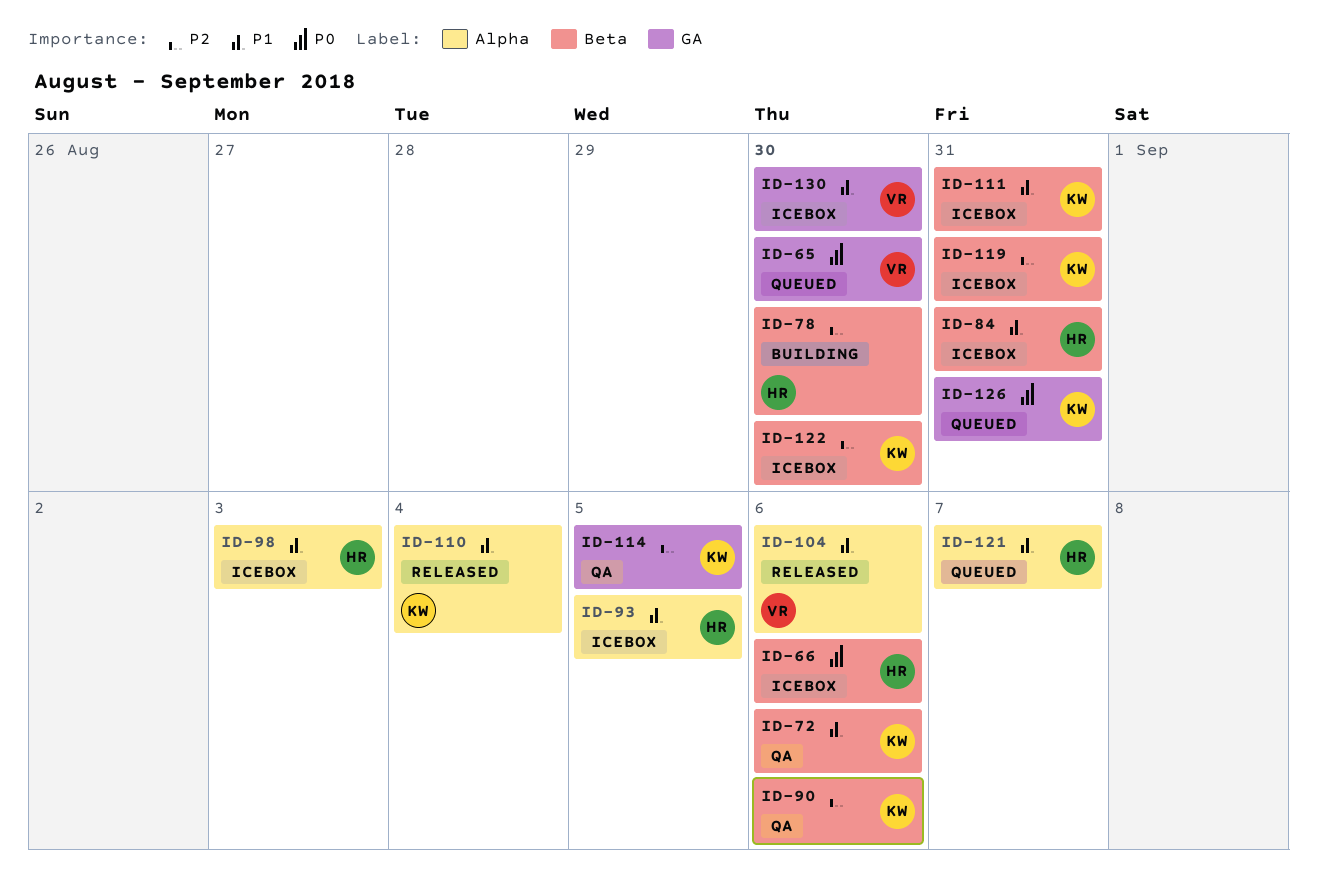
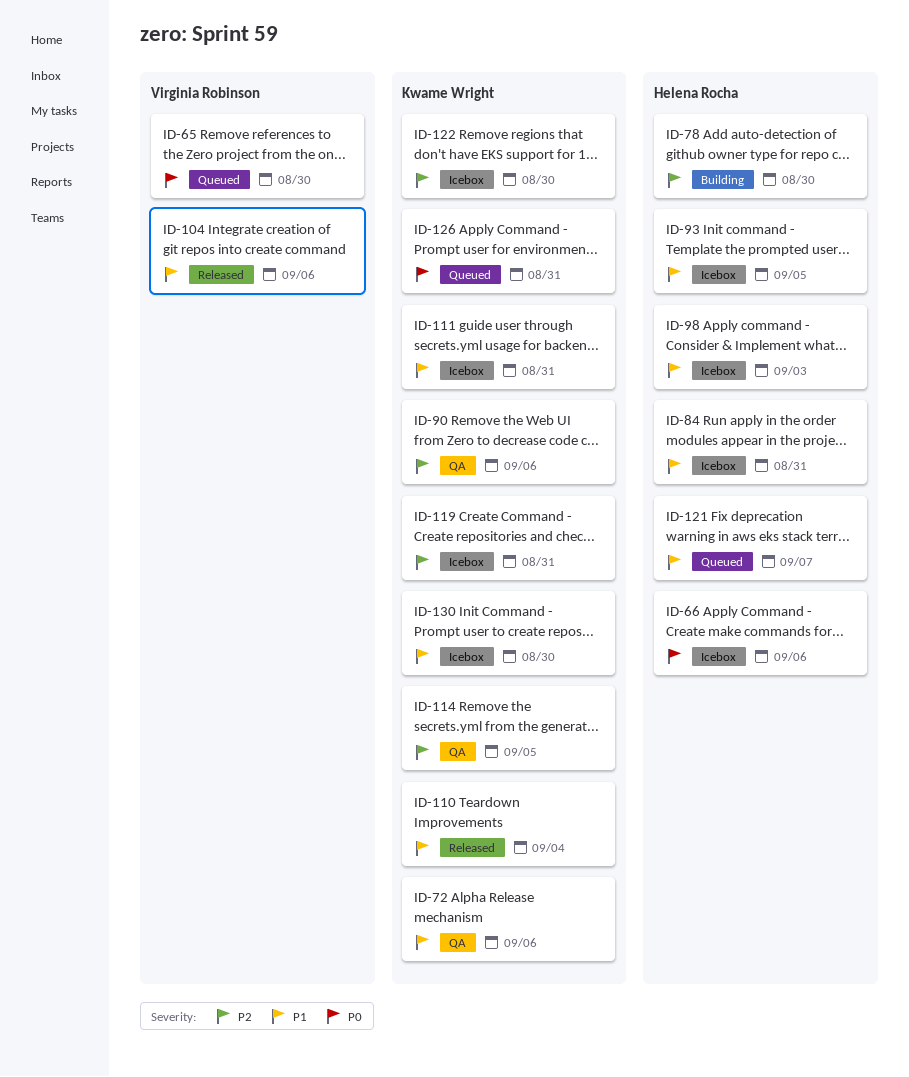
ID-130, owner: Virginia Robinson -> Kwame Wright

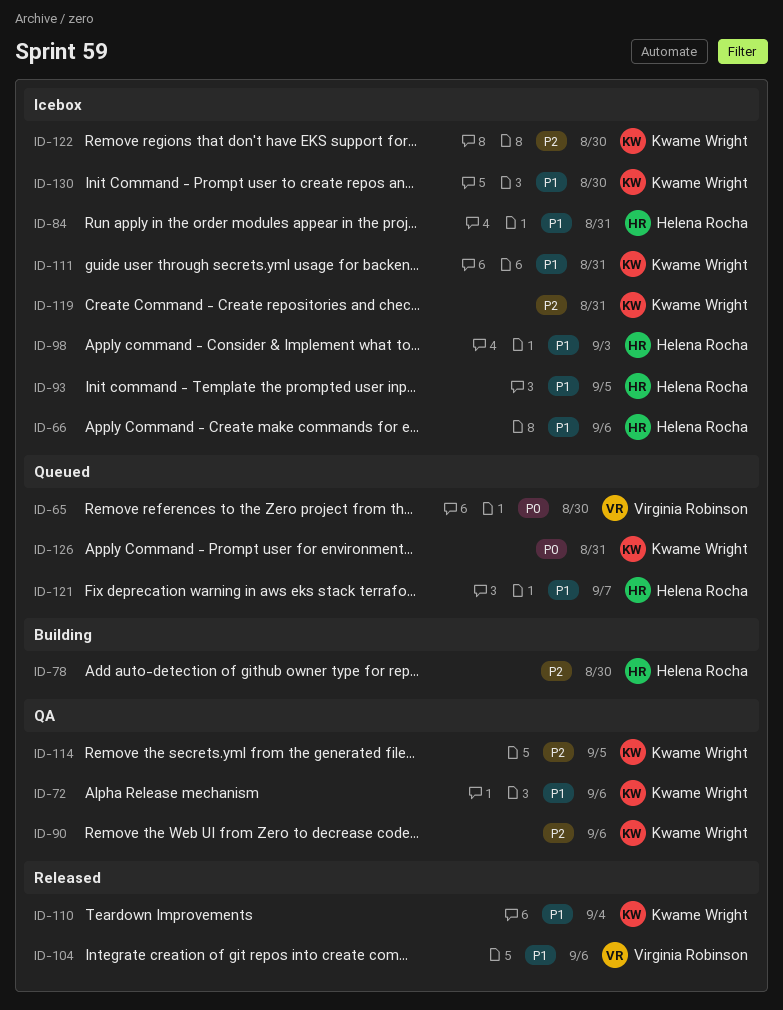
ID-66, priority: P0 -> P1

